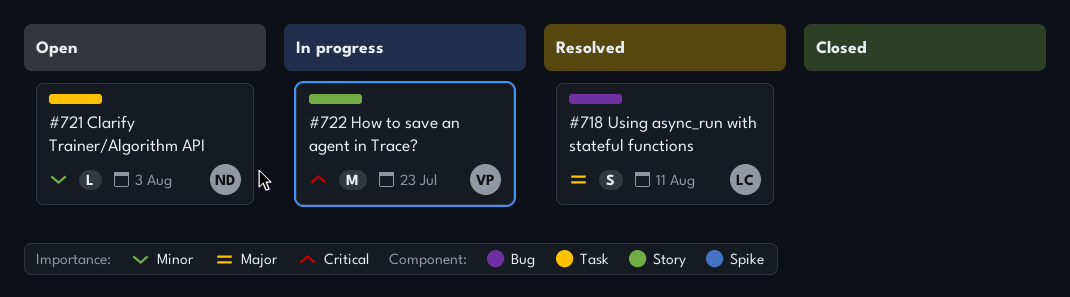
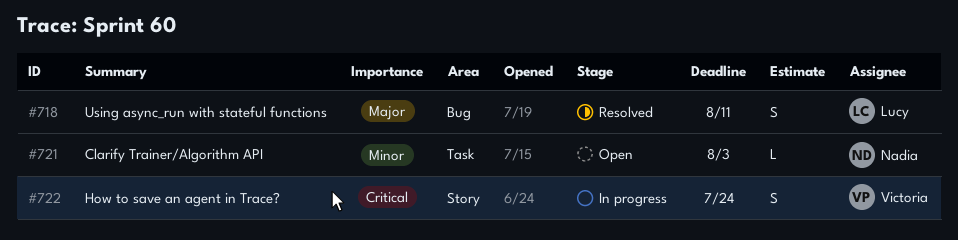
#722, estimate: M -> S
#722, due: Jul 23 -> Jul 24

